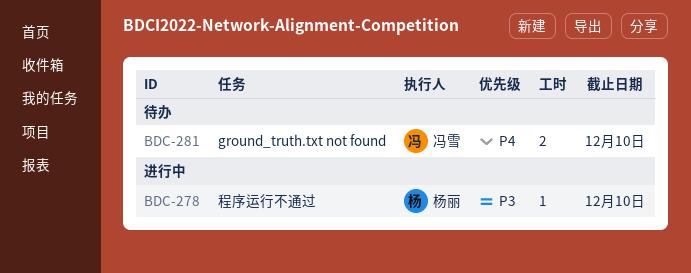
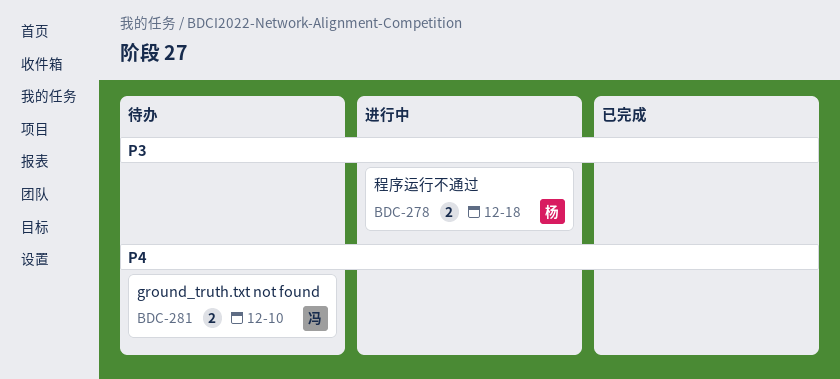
BDC-278, estimate: 1 -> 2
BDC-278, due: Dec 10 -> Dec 18

